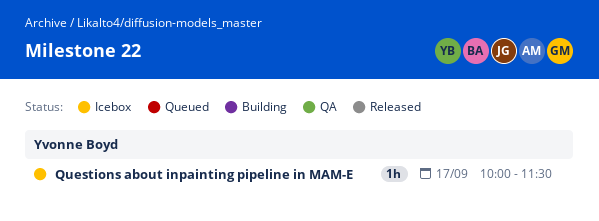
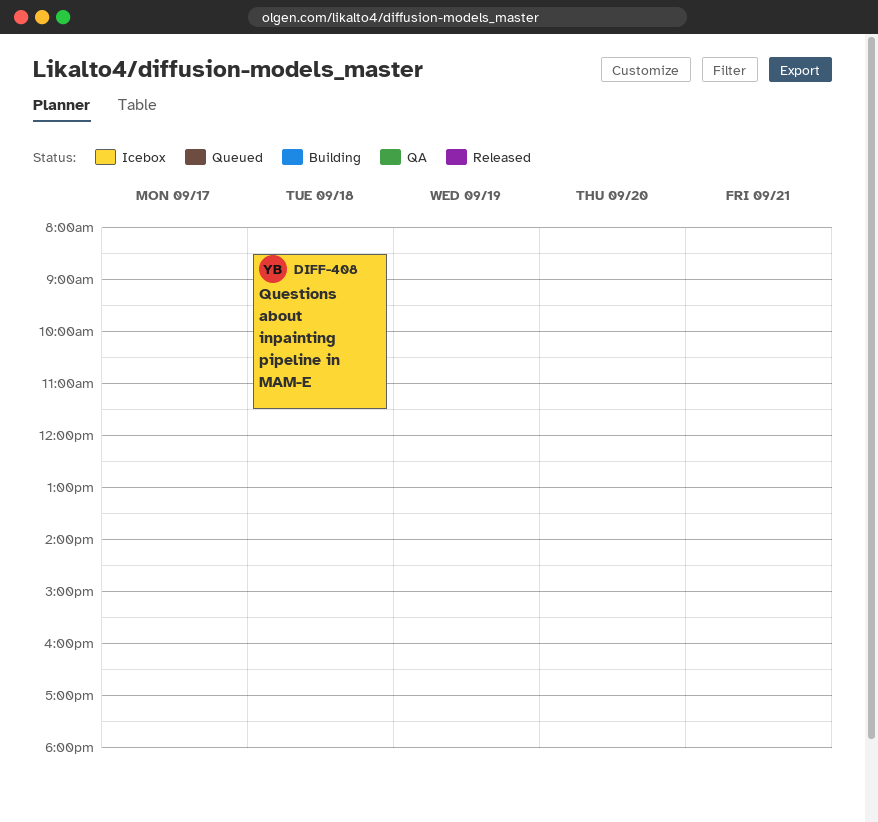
Questions about inpainting pipeline in MAM-E, day: Sep 17 -> Sep 18
Questions about inpainting pipeline in MAM-E, begins: 10:00 -> 08:30

